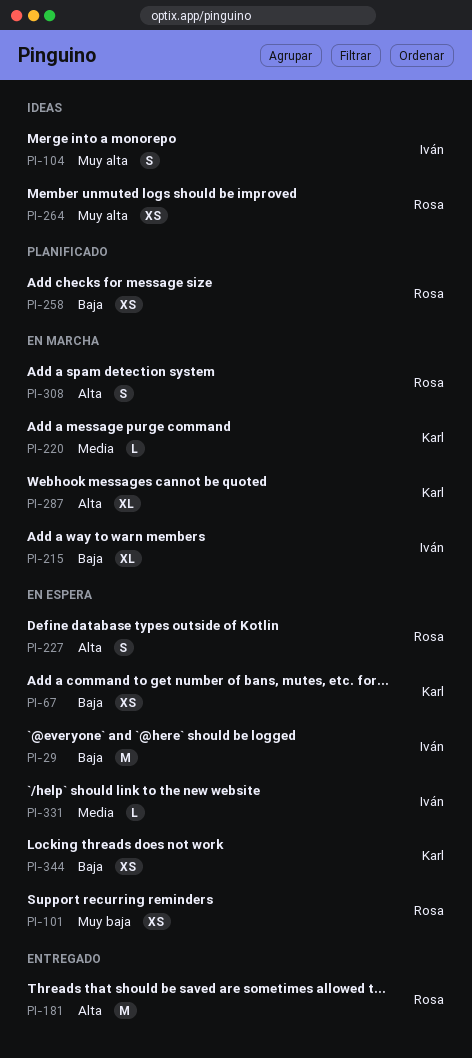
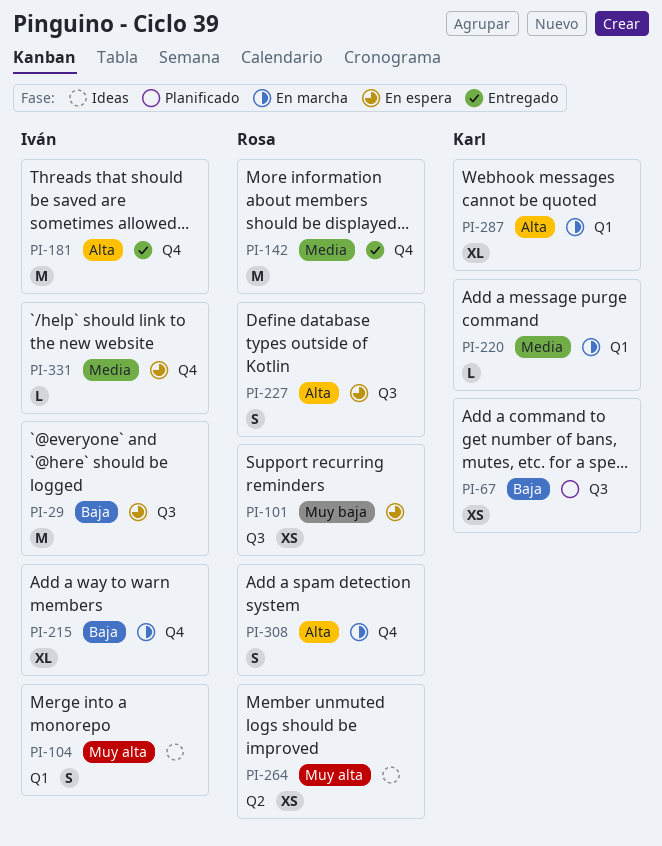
PI-67, status: En espera -> Planificado
PI-142: none -> present
PI-181, owner: Rosa -> Iván
PI-258: present -> none
PI-344: present -> none

